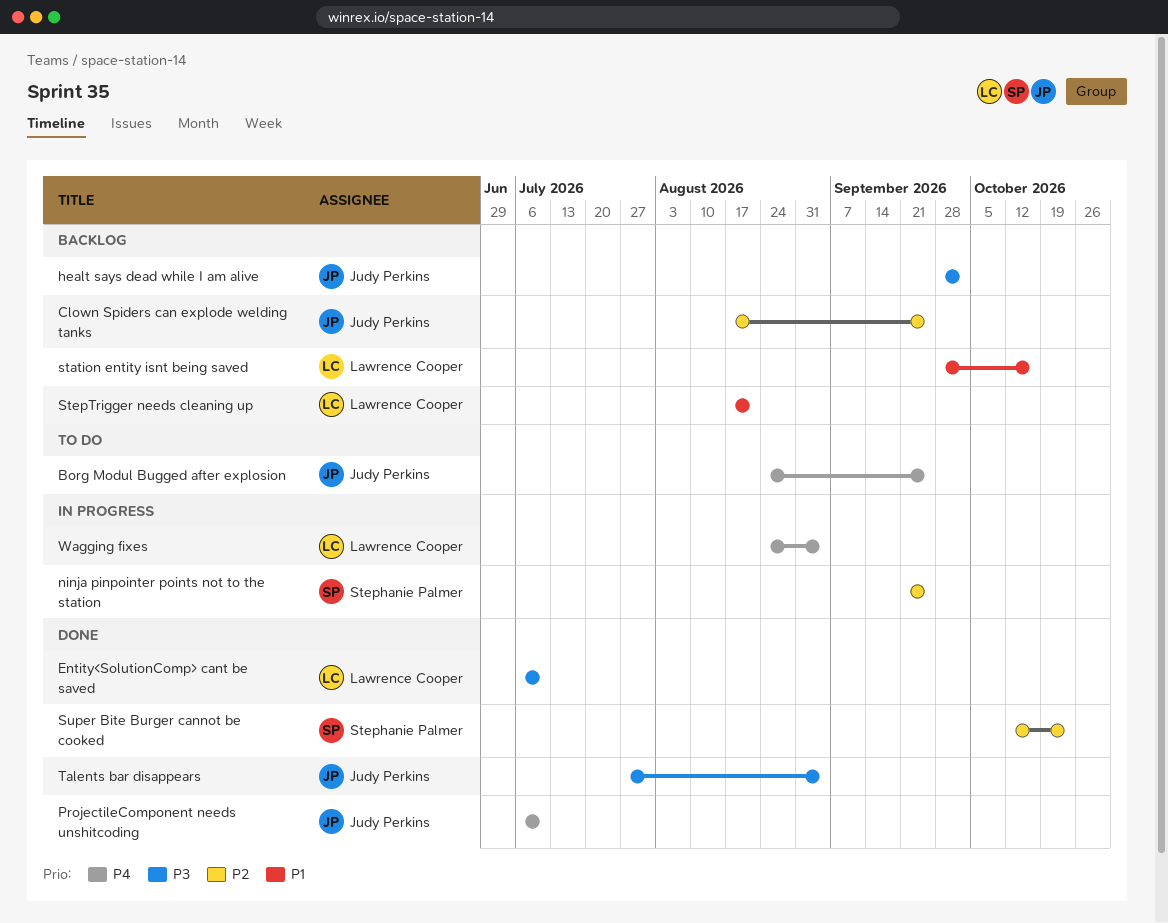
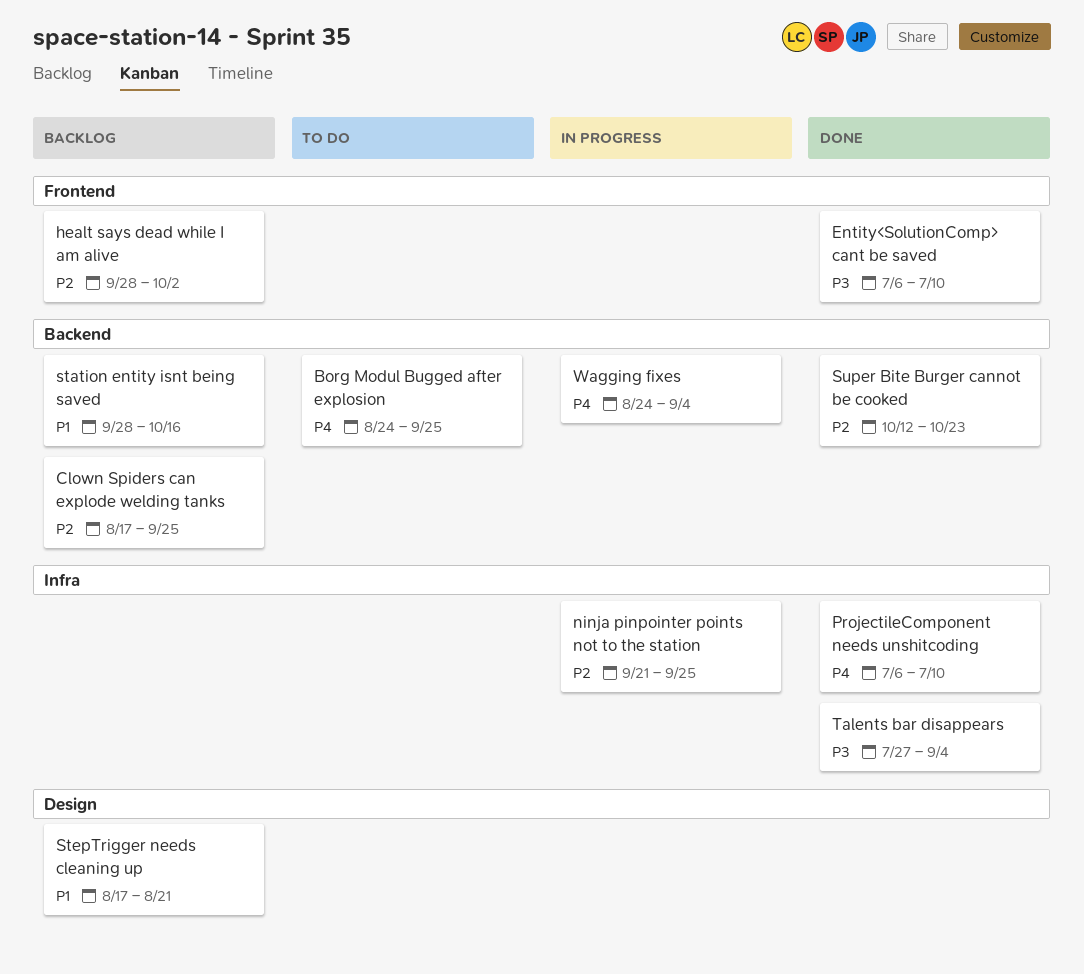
healt says dead while I am alive, priority: P3 -> P2

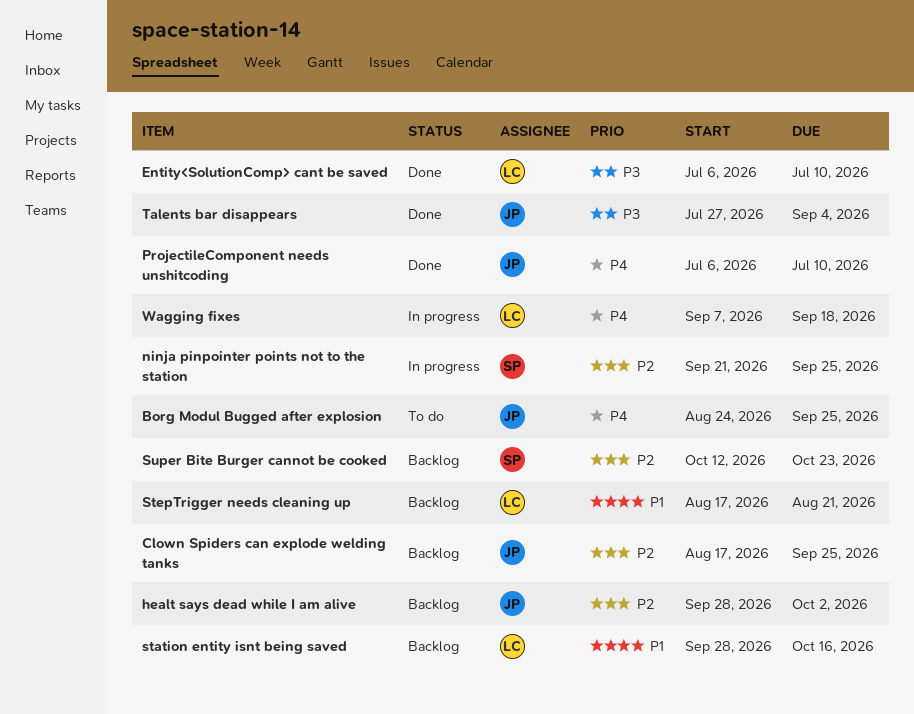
Super Bite Burger cannot be cooked, status: Done -> Backlog
Wagging fixes, start: Aug 24 -> Sep 7
Wagging fixes, due: Sep 4 -> Sep 18

